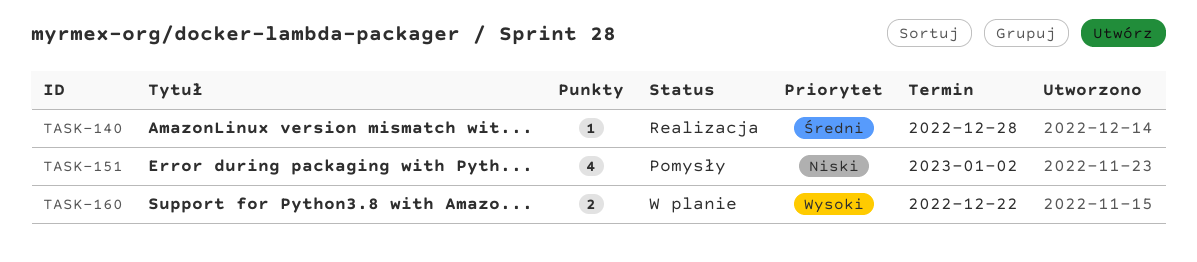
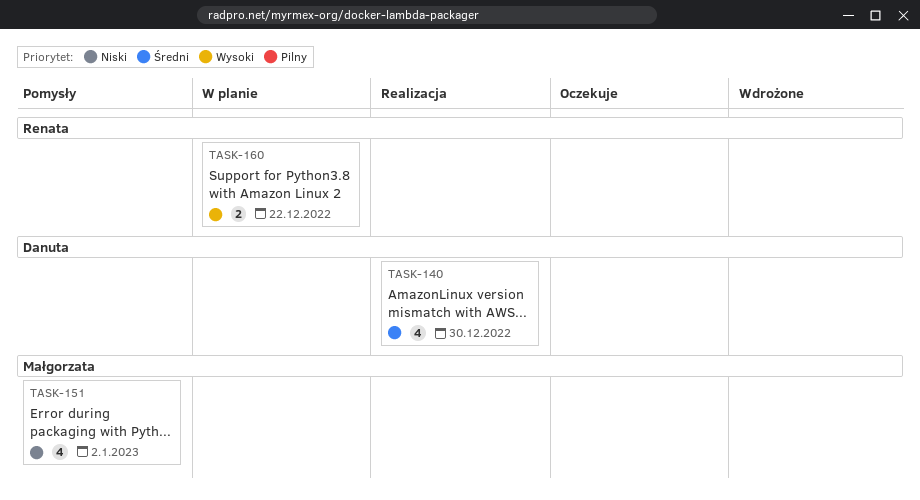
TASK-140, estimate: 1 -> 4
TASK-140, due: Dec 28 -> Dec 30

